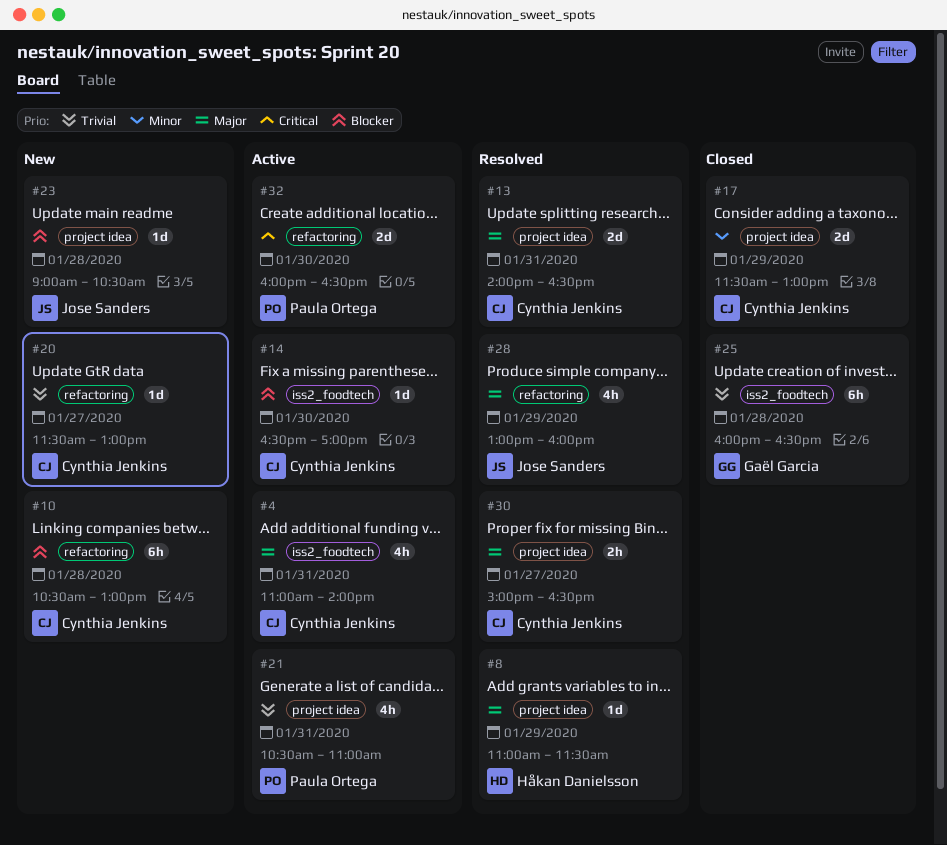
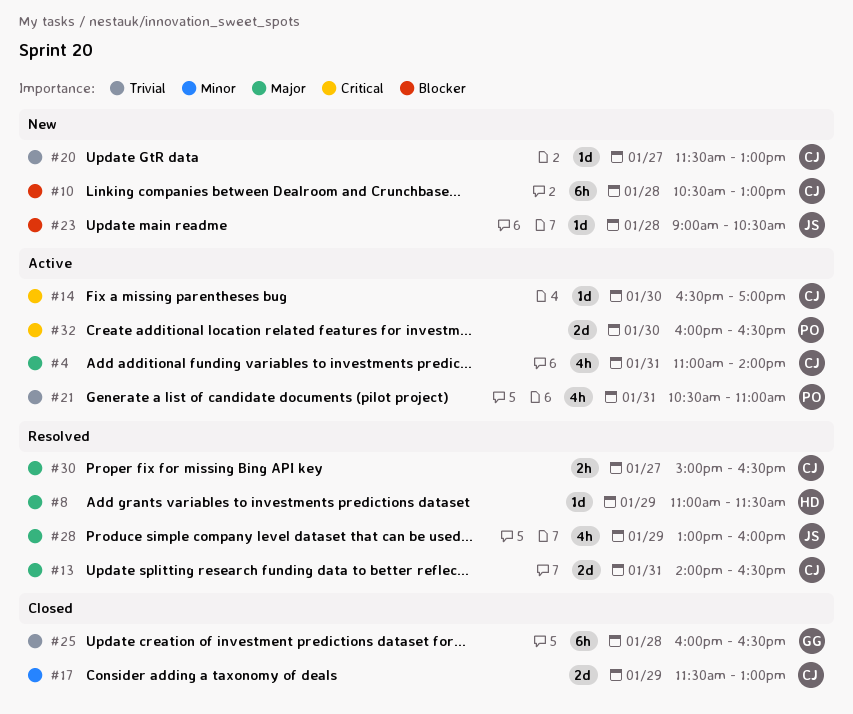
#14, priority: Blocker -> Critical

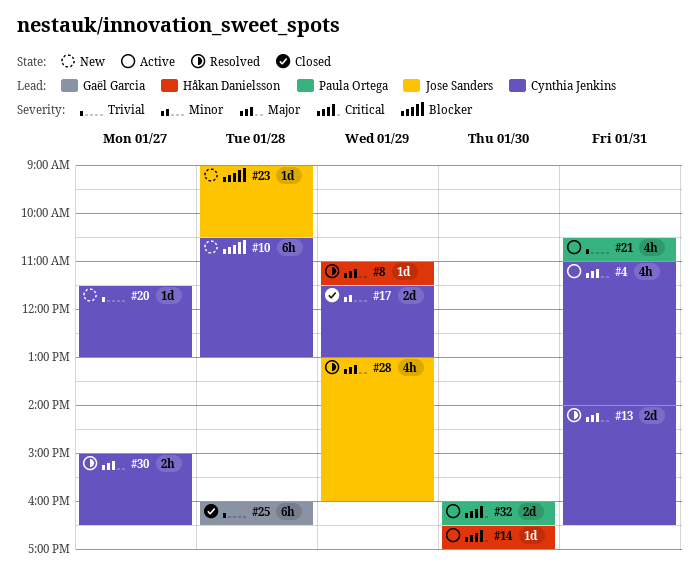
#14, owner: Cynthia Jenkins -> Håkan Danielsson

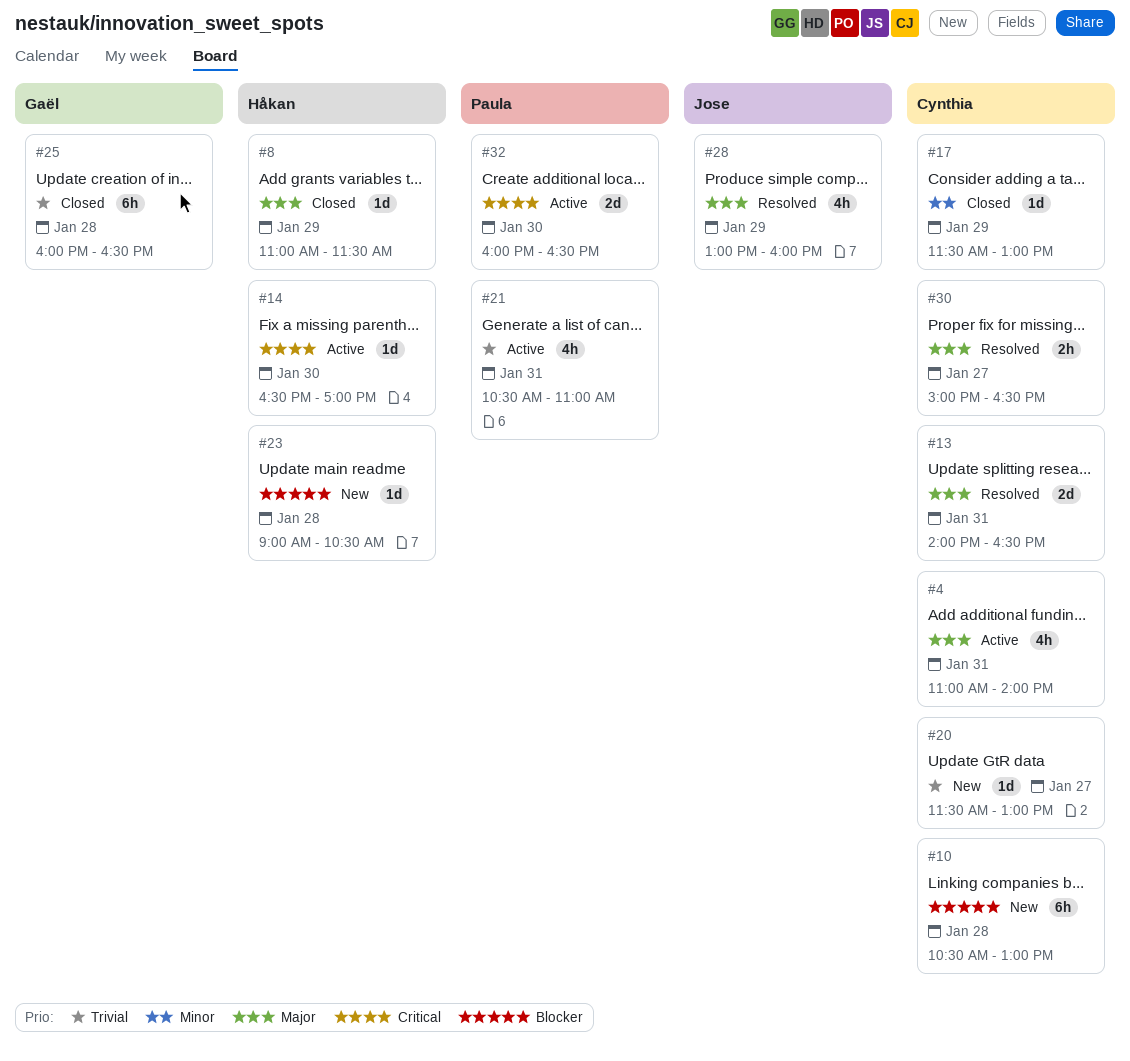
#8, status: Resolved -> Closed
#17, estimate: 2d -> 1d
#23, owner: Jose Sanders -> Håkan Danielsson

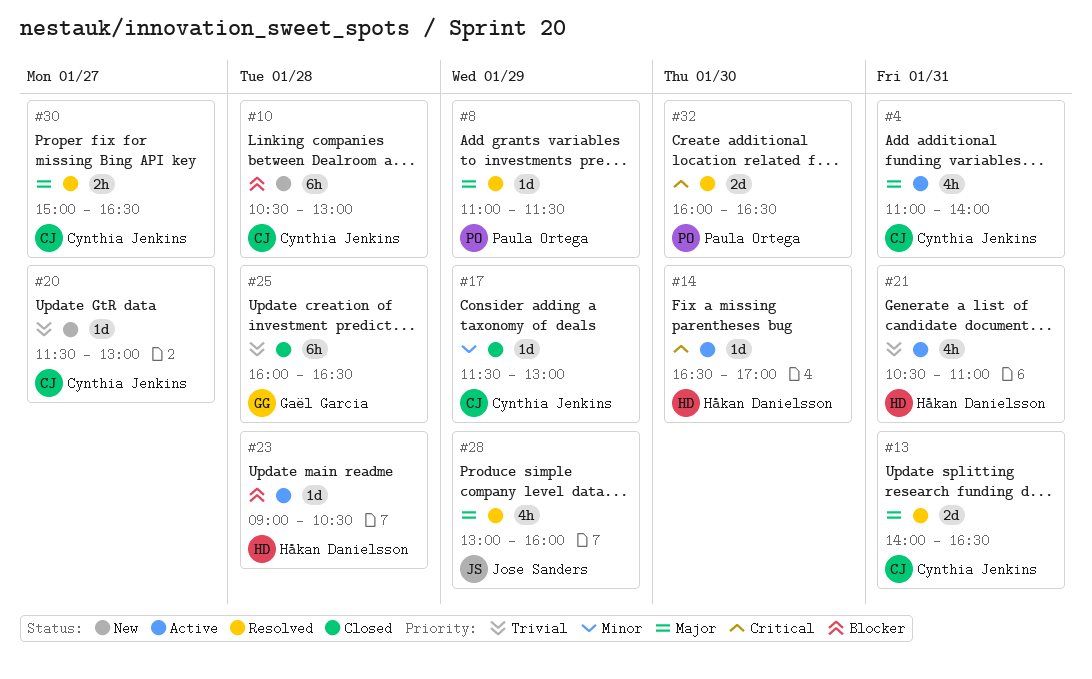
#8, status: Closed -> Resolved
#8, owner: Håkan Danielsson -> Paula Ortega
#21, owner: Paula Ortega -> Håkan Danielsson
#23, status: New -> Active
#32, status: Active -> Resolved

